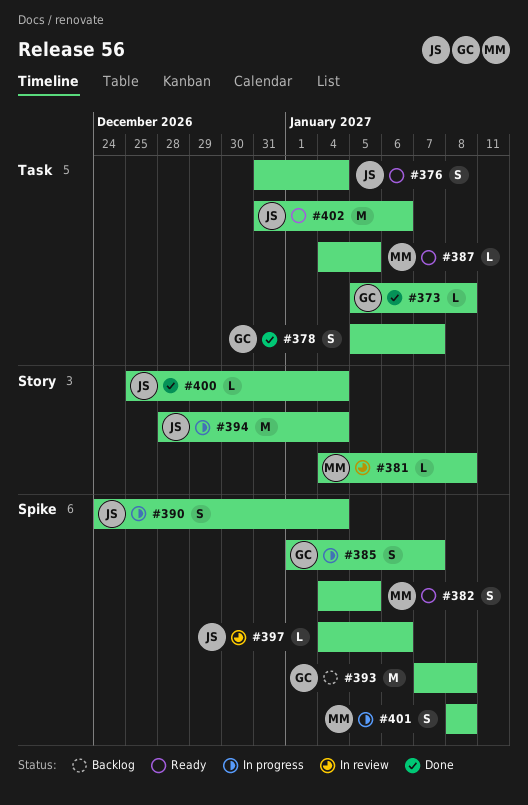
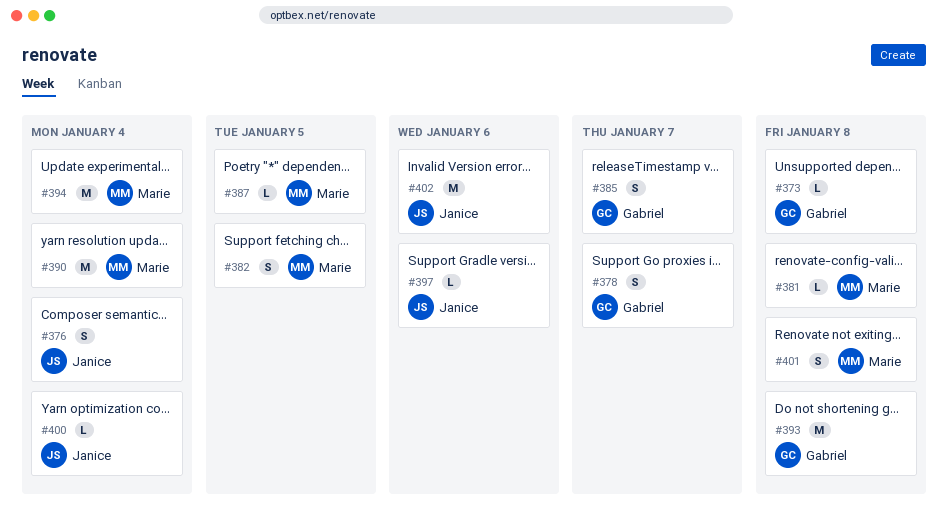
#390, owner: Janice -> Marie
#390, estimate: S -> M
#394, owner: Janice -> Marie

